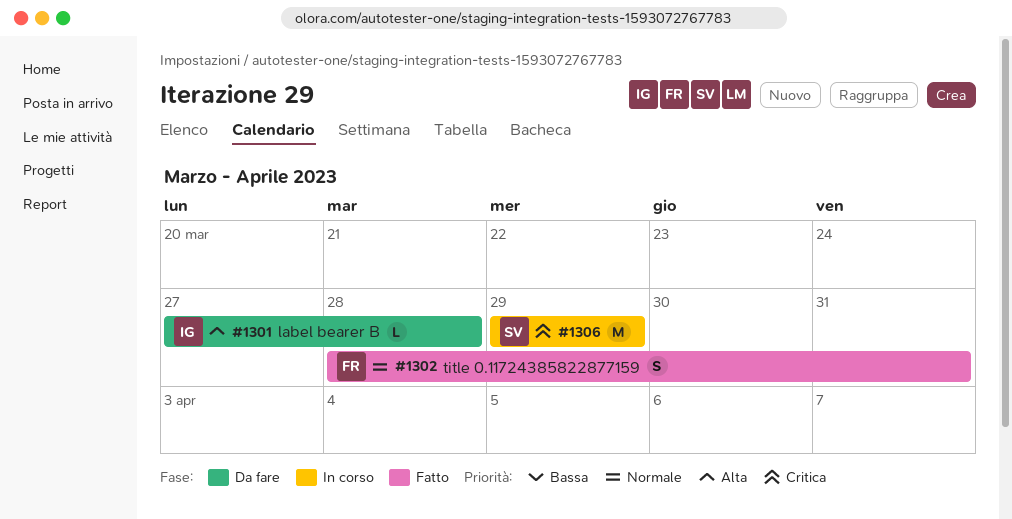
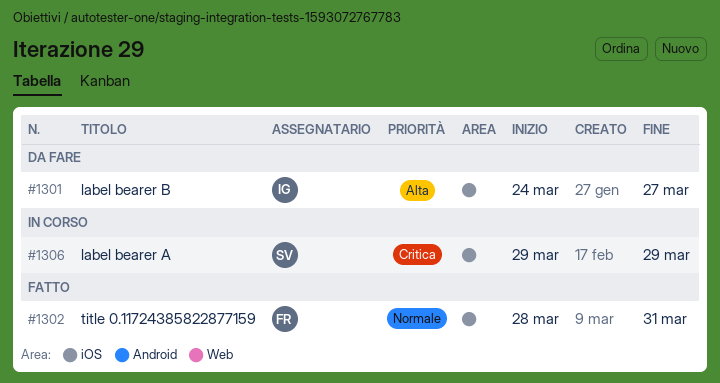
#1301, start: Mar 27 -> Mar 24
#1301, due: Mar 28 -> Mar 27

